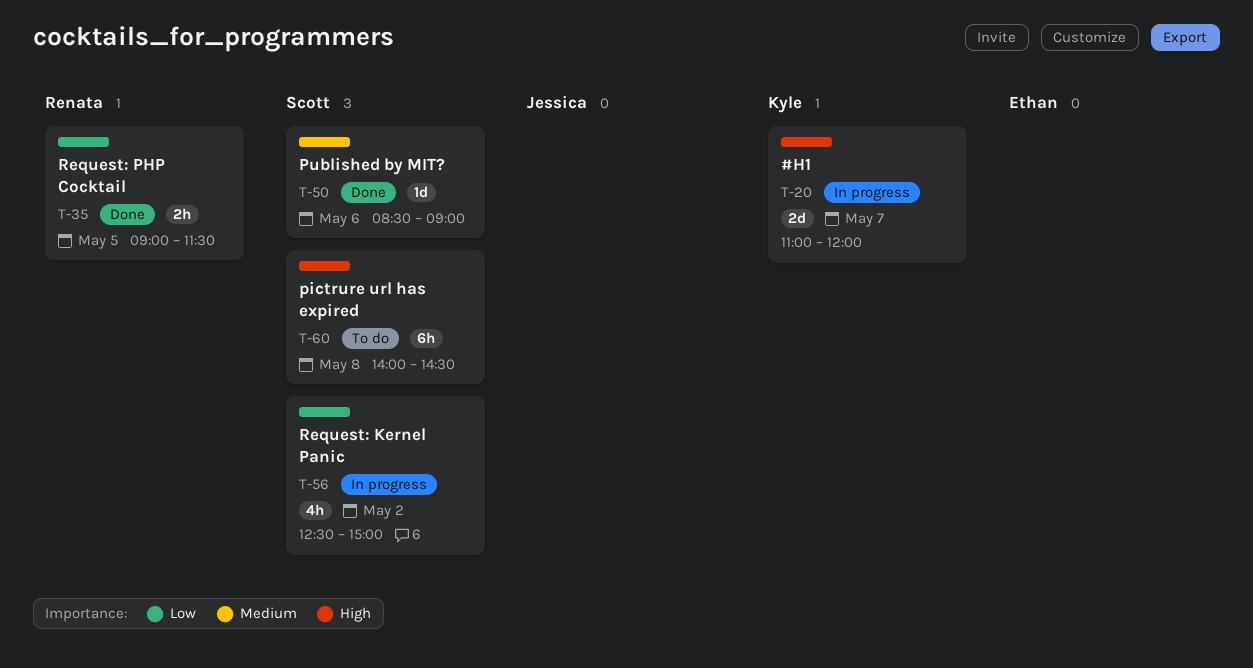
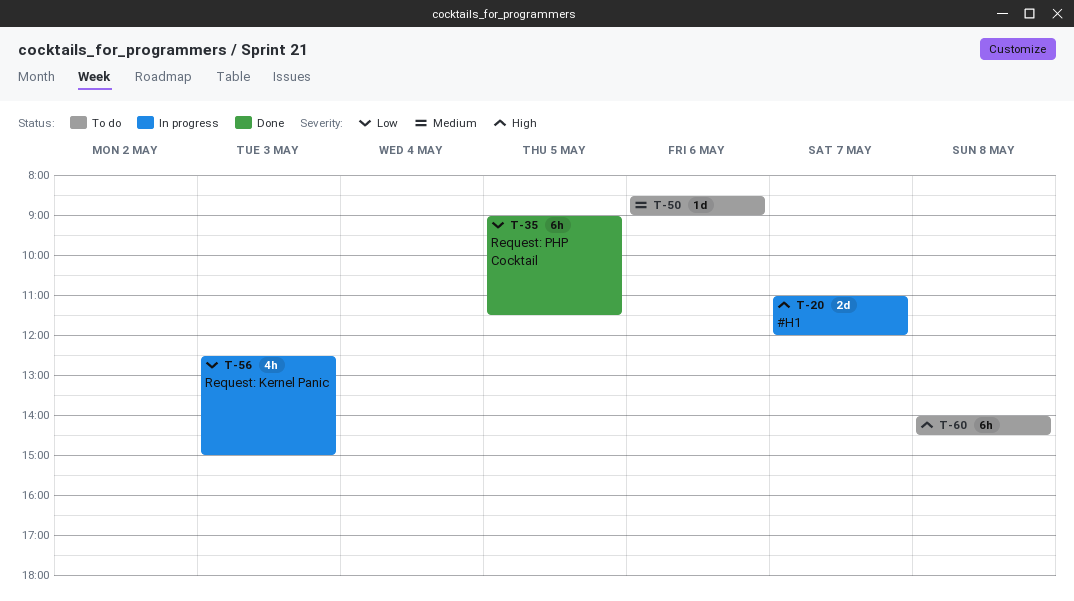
T-35, estimate: 2h -> 6h
T-50, status: Done -> To do
T-56, day: May 2 -> May 3

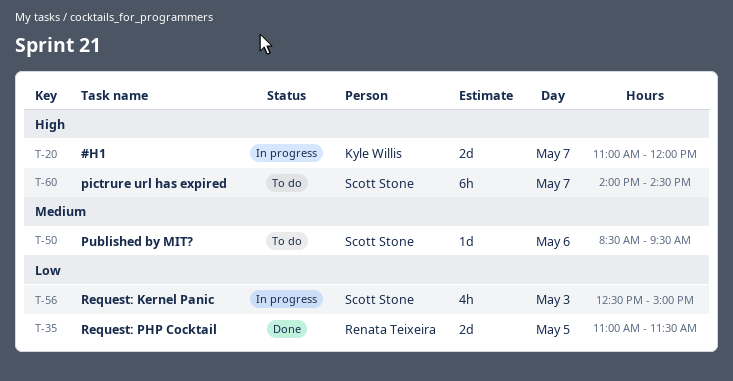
T-35, estimate: 6h -> 2d
T-35, begins: 09:00 -> 11:00
T-50, ends: 09:00 -> 09:30
T-60, day: May 8 -> May 7

